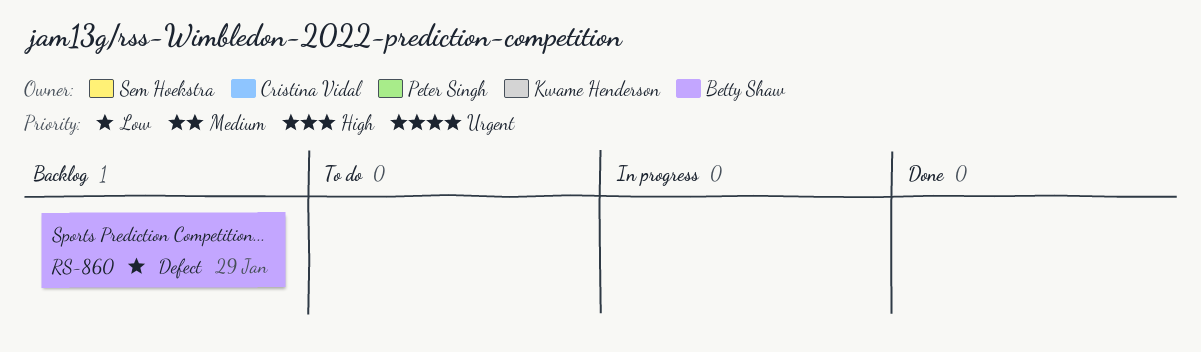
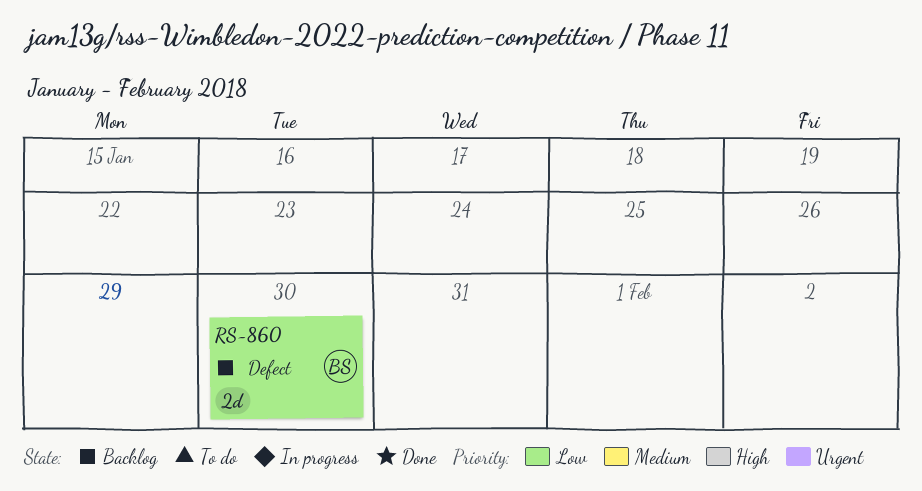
RS-860, due: Jan 29 -> Jan 30

